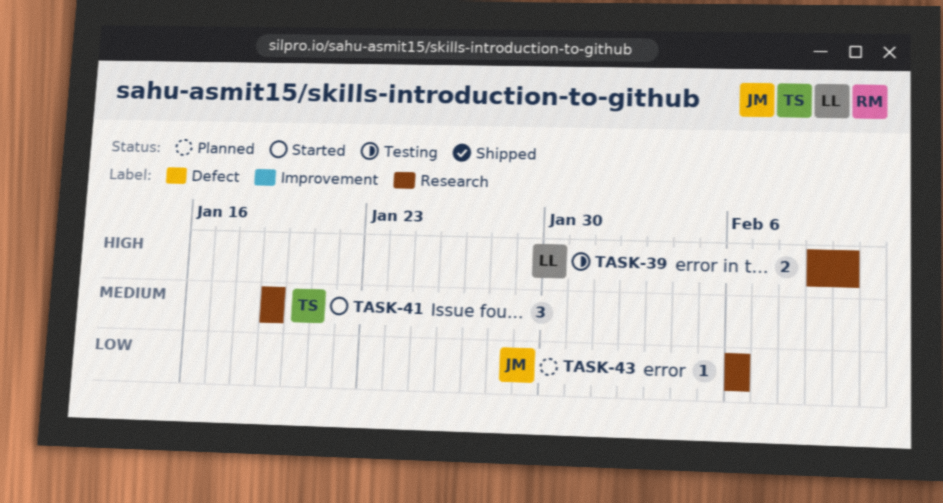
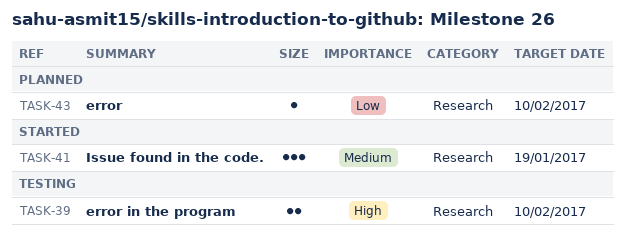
TASK-43, due: Feb 6 -> Feb 10

